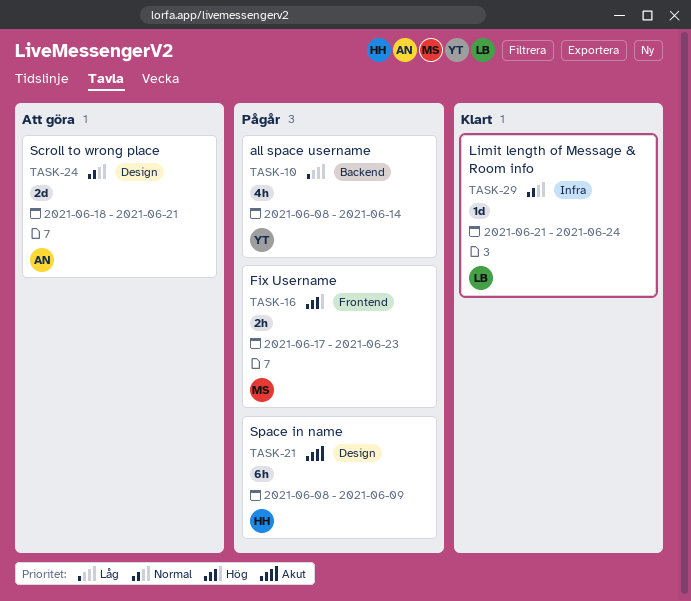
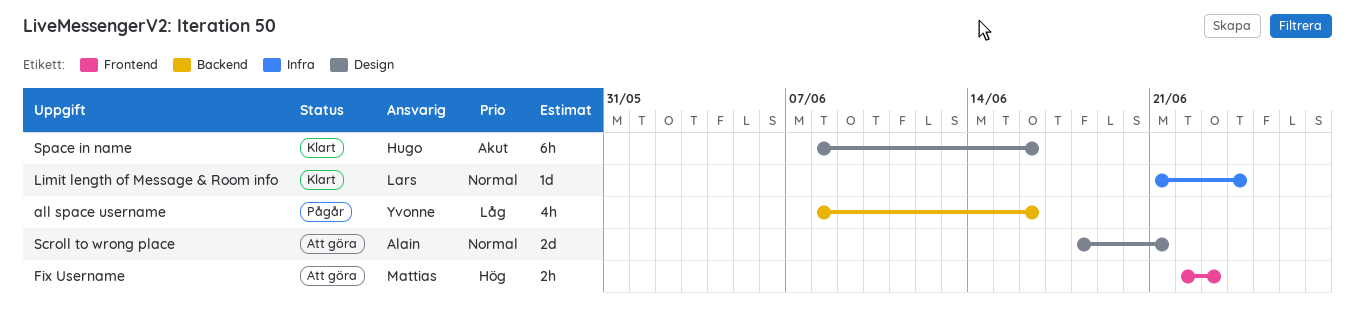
all space username, due: Jun 14 -> Jun 16
Fix Username, status: Pågår -> Att göra
Fix Username, start: Jun 17 -> Jun 22
Space in name, status: Pågår -> Klart
Space in name, due: Jun 9 -> Jun 16

